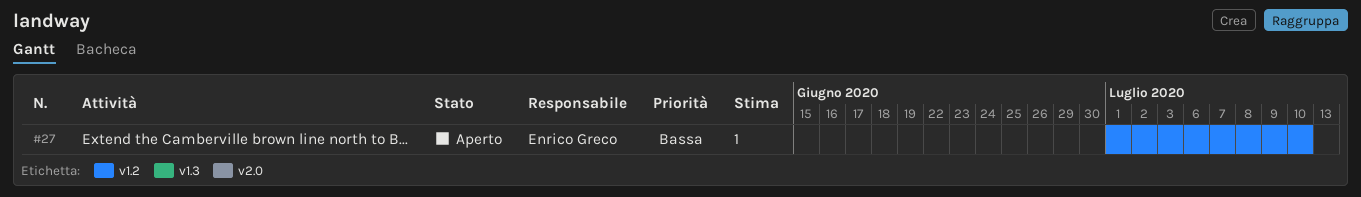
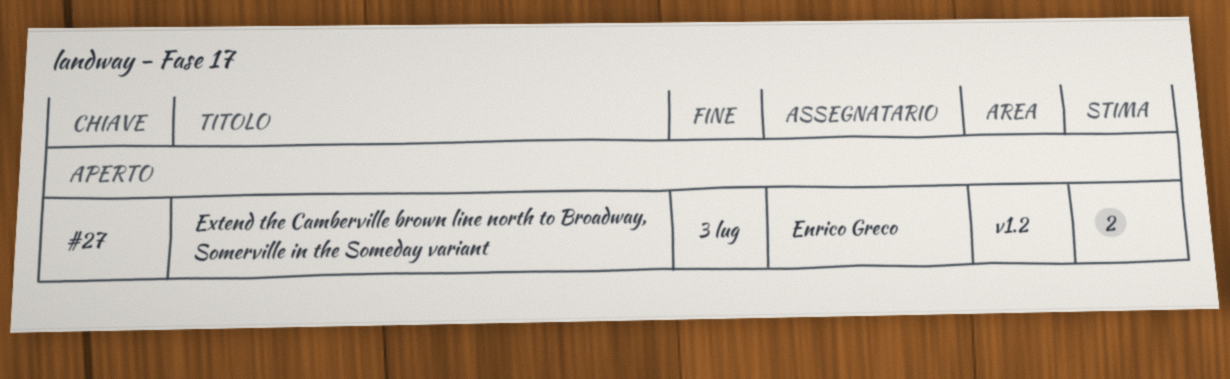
#27, estimate: 1 -> 2
#27, due: Jul 10 -> Jul 3

